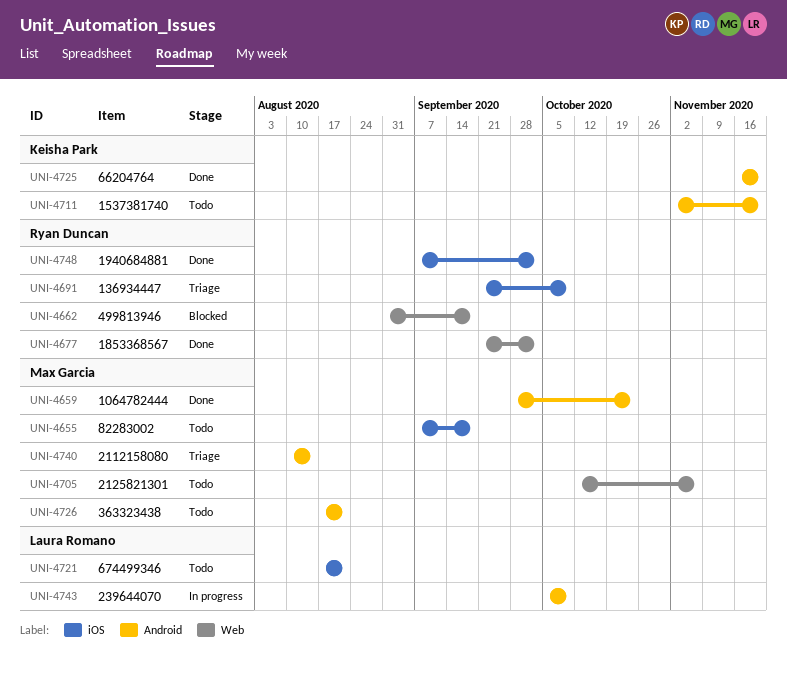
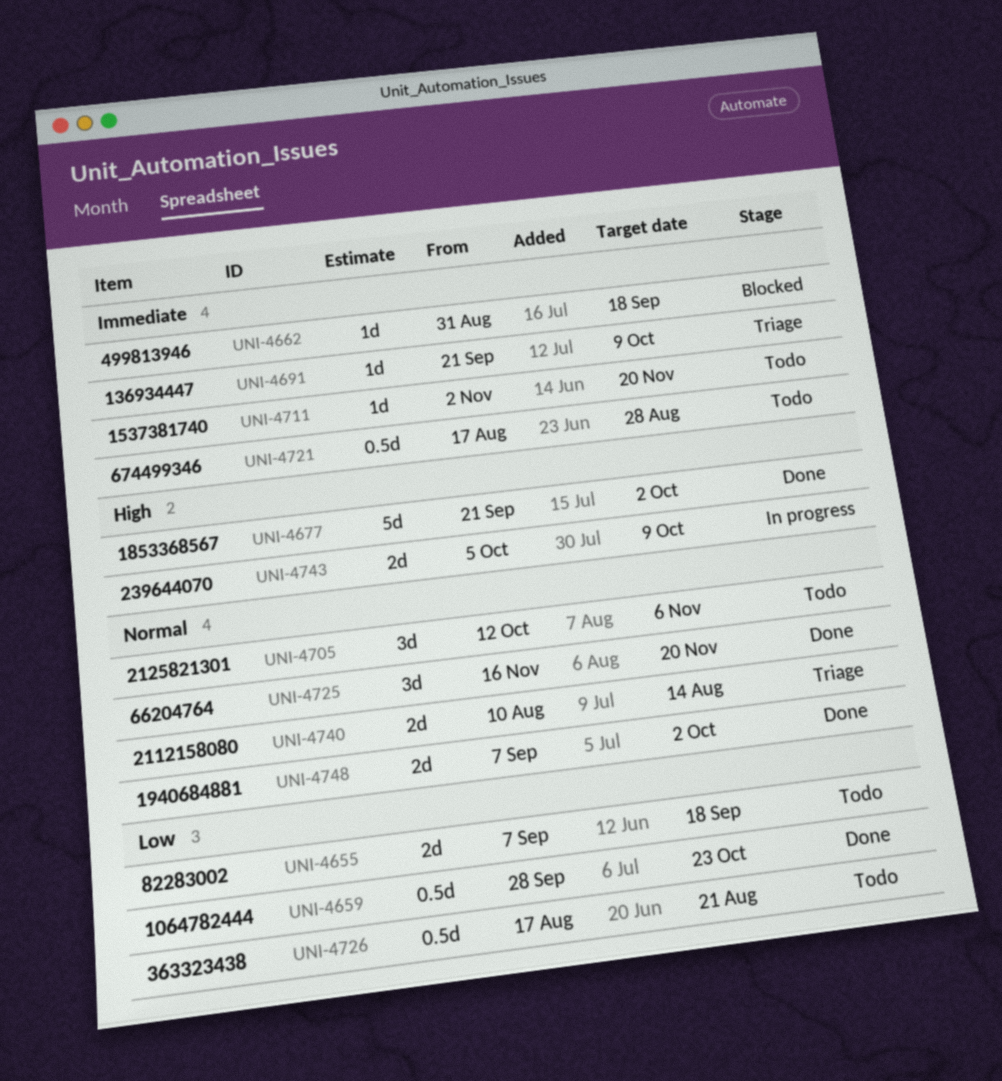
UNI-4721, due: Aug 21 -> Aug 28

